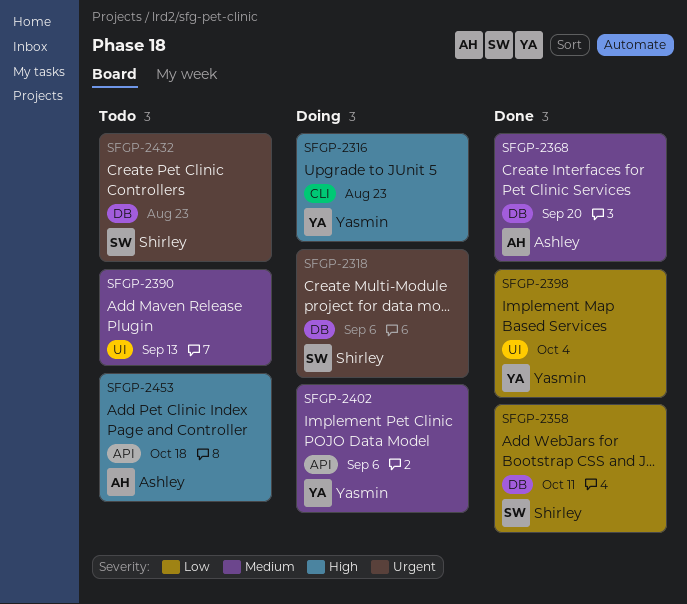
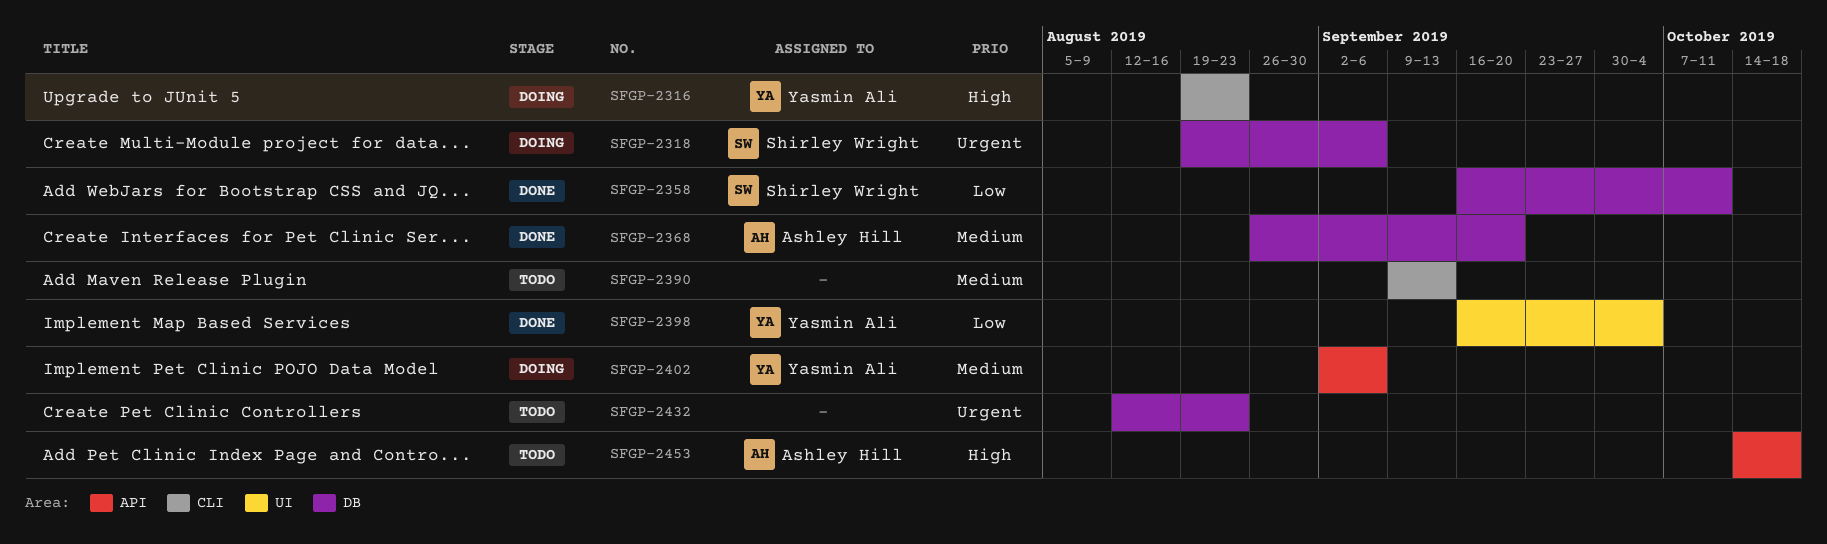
SFGP-2390, label: UI -> CLI
SFGP-2432, owner: Shirley Wright -> none

